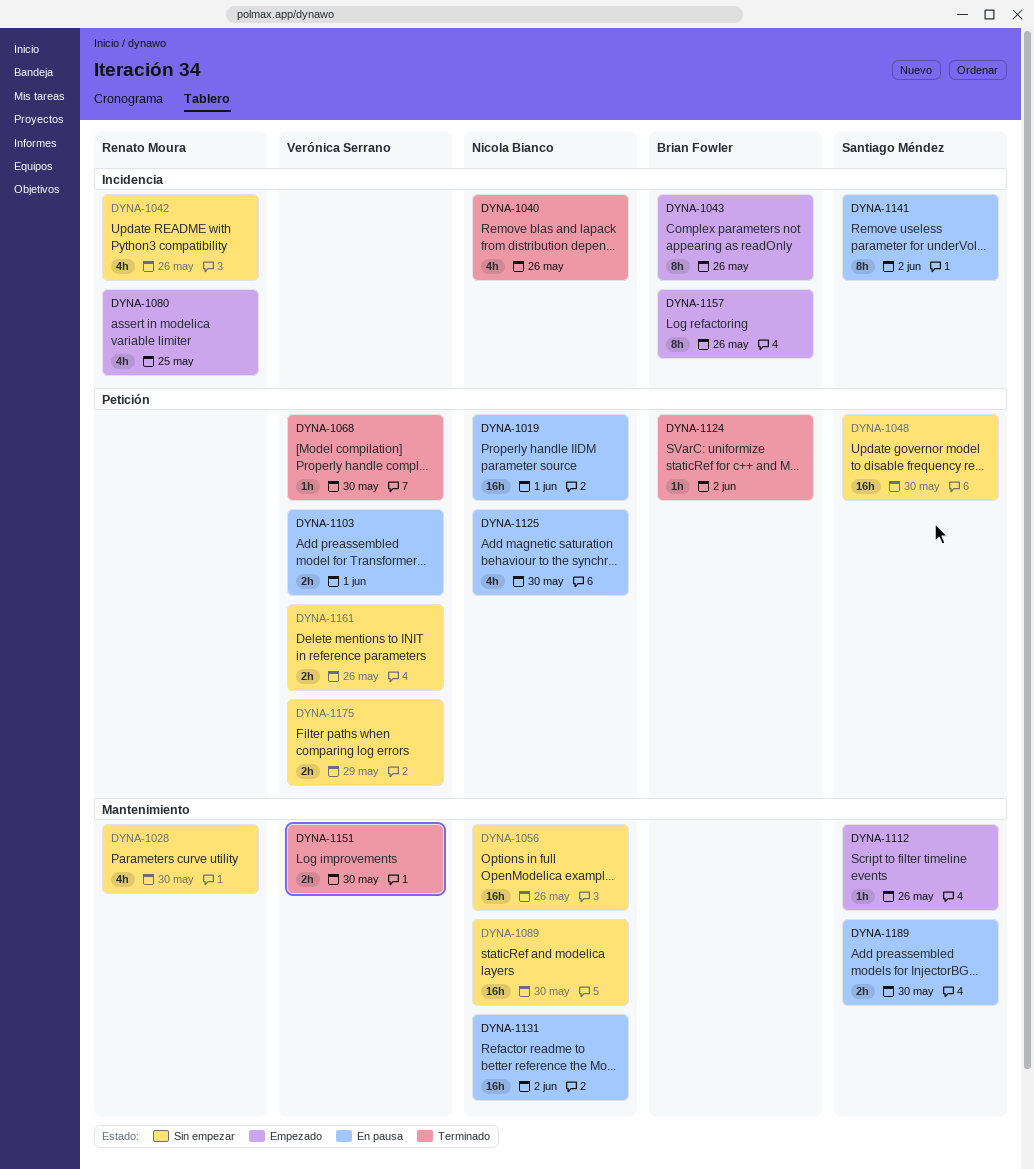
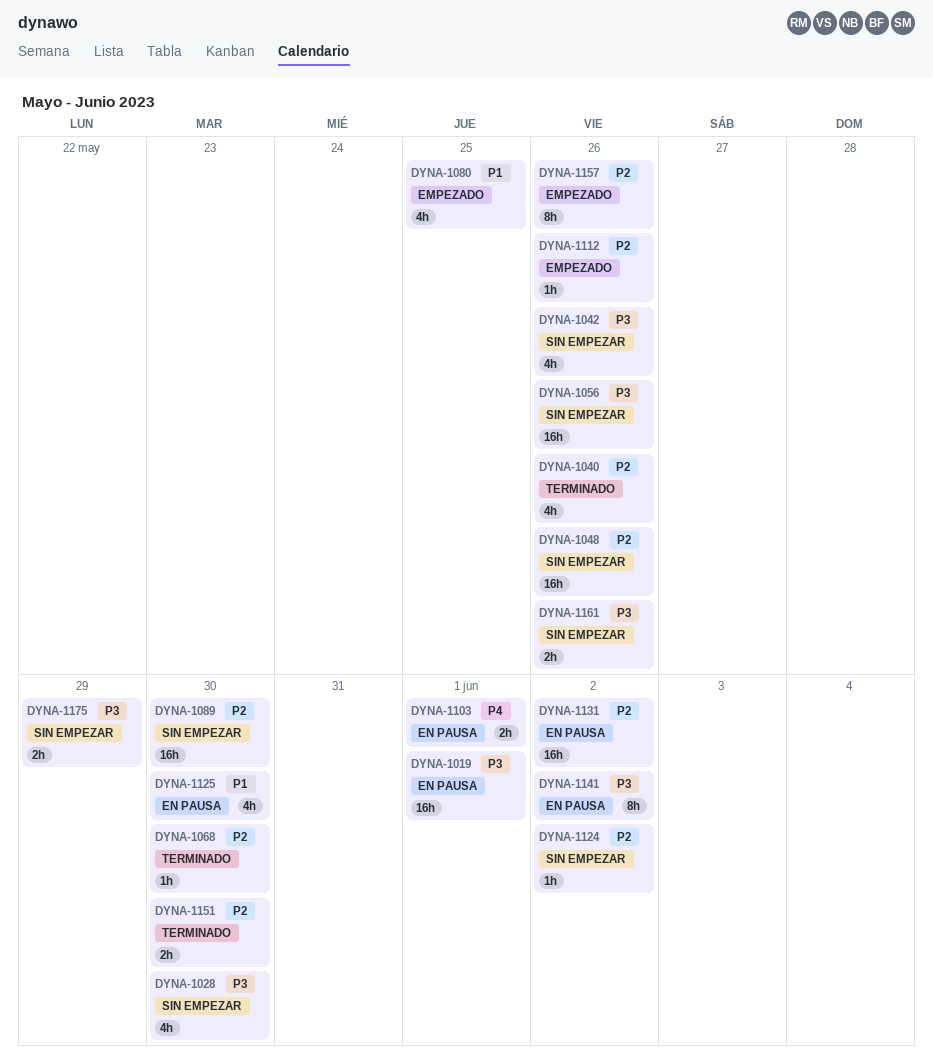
DYNA-1043: present -> none
DYNA-1048, due: May 30 -> May 26
DYNA-1124, status: Terminado -> Sin empezar
DYNA-1189: present -> none

